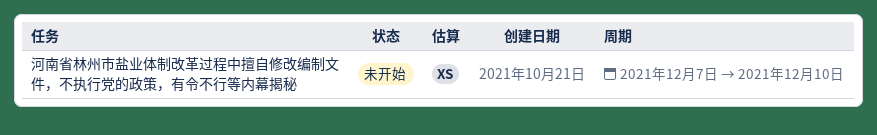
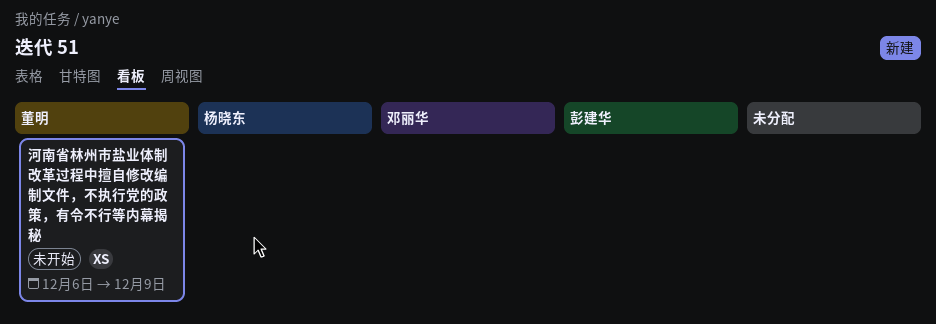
河南省林州市盐业体制改革过程中擅自修改编制文件，不执行党的政策，有令不行等内幕揭秘, start: Dec 7 -> Dec 6
河南省林州市盐业体制改革过程中擅自修改编制文件，不执行党的政策，有令不行等内幕揭秘, due: Dec 10 -> Dec 9

